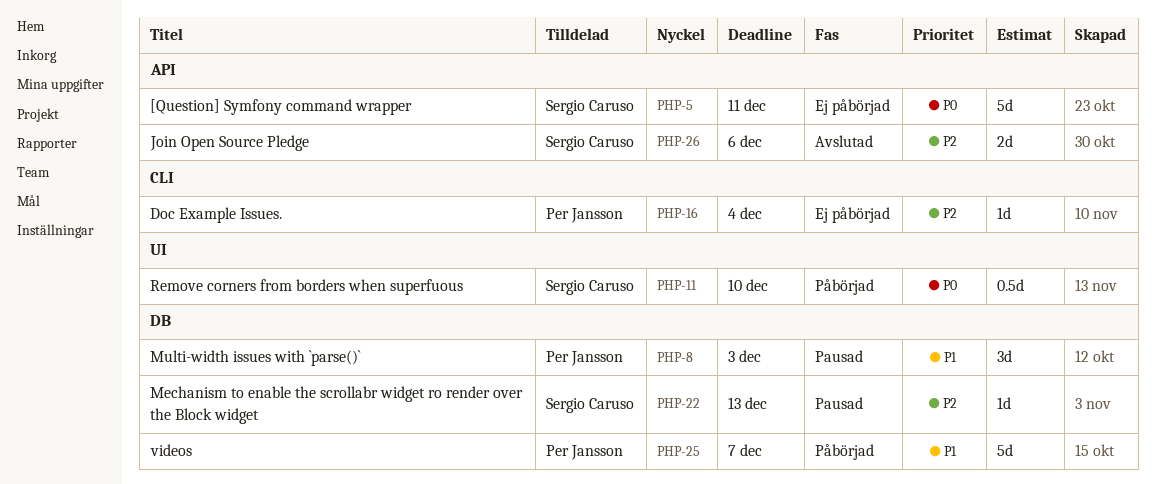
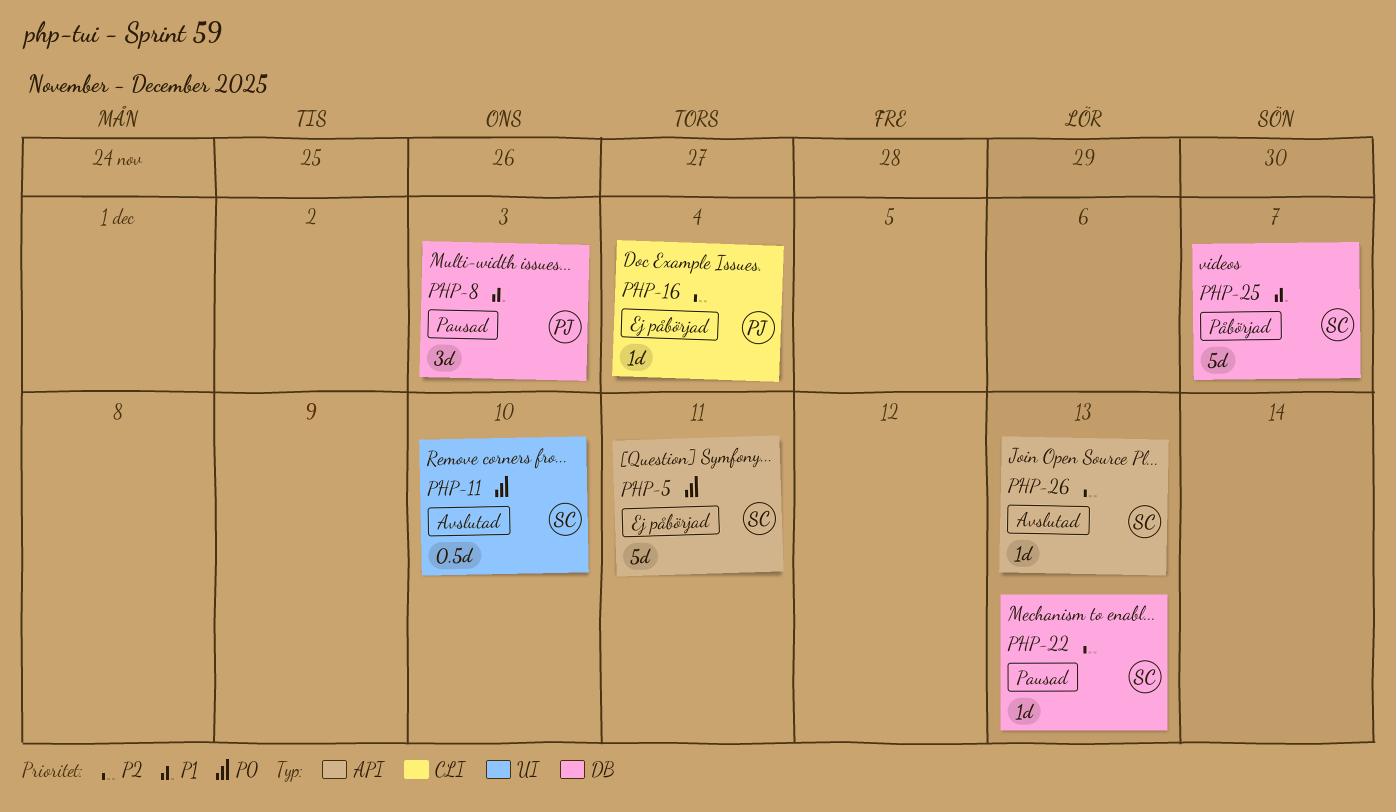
PHP-11, status: Påbörjad -> Avslutad
PHP-25, owner: Per Jansson -> Sergio Caruso
PHP-26, estimate: 2d -> 1d
PHP-26, due: Dec 6 -> Dec 13

